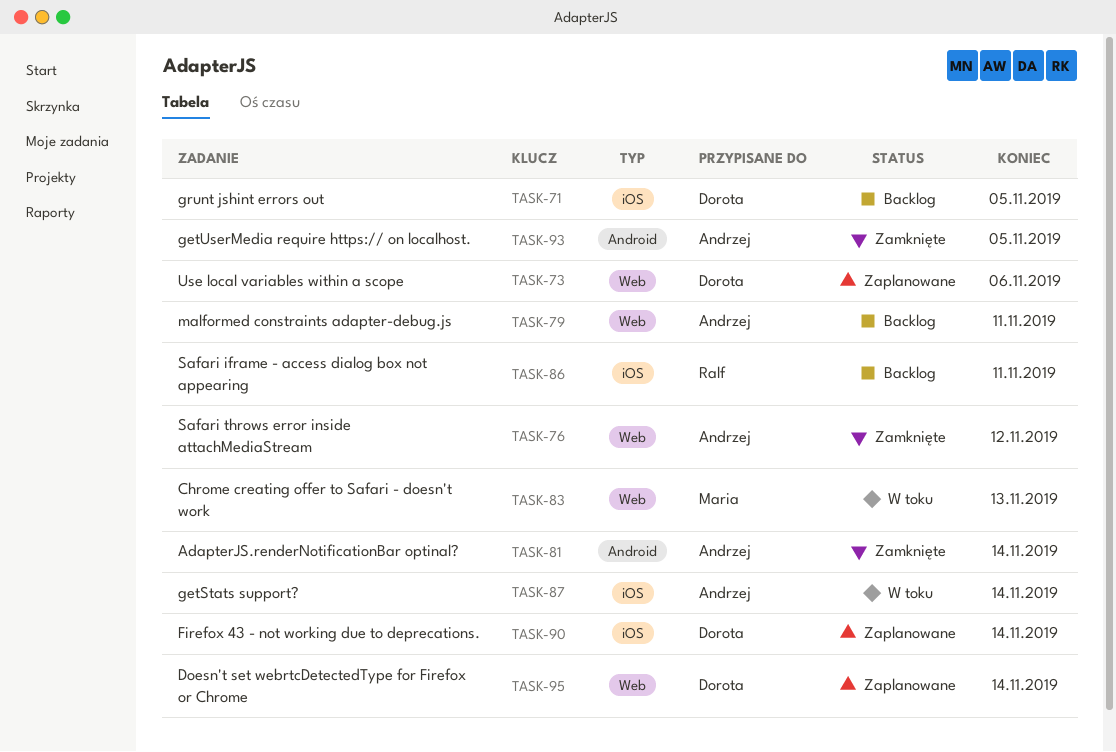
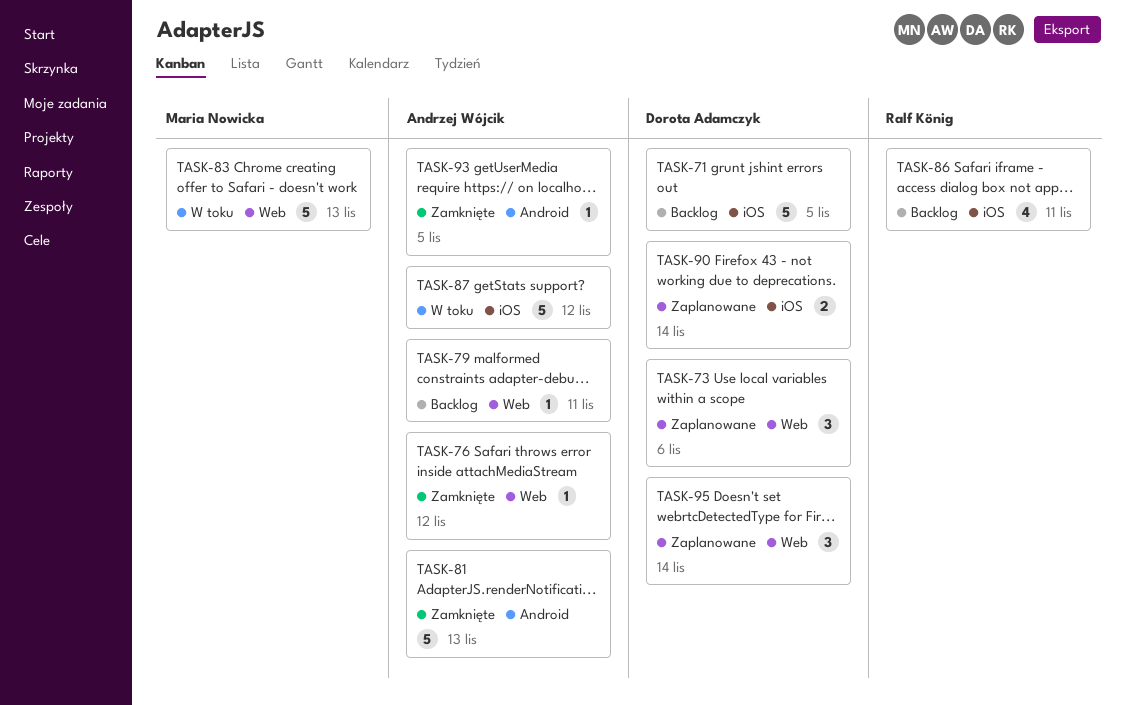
TASK-81, due: Nov 14 -> Nov 13
TASK-87, due: Nov 14 -> Nov 12

